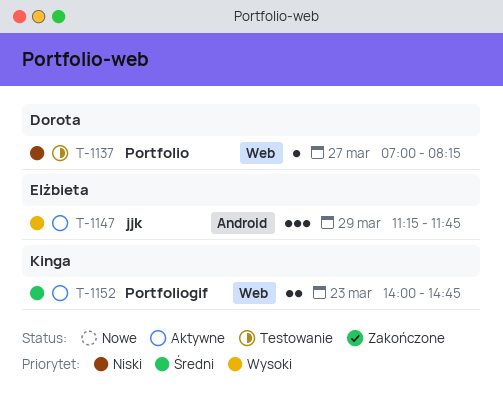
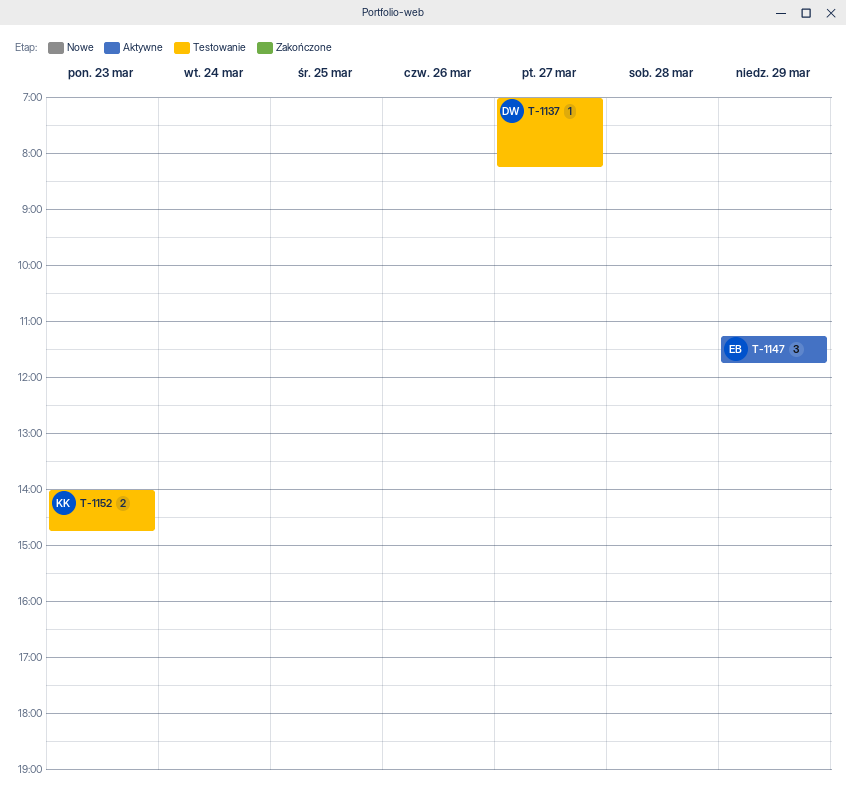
T-1152, status: Aktywne -> Testowanie

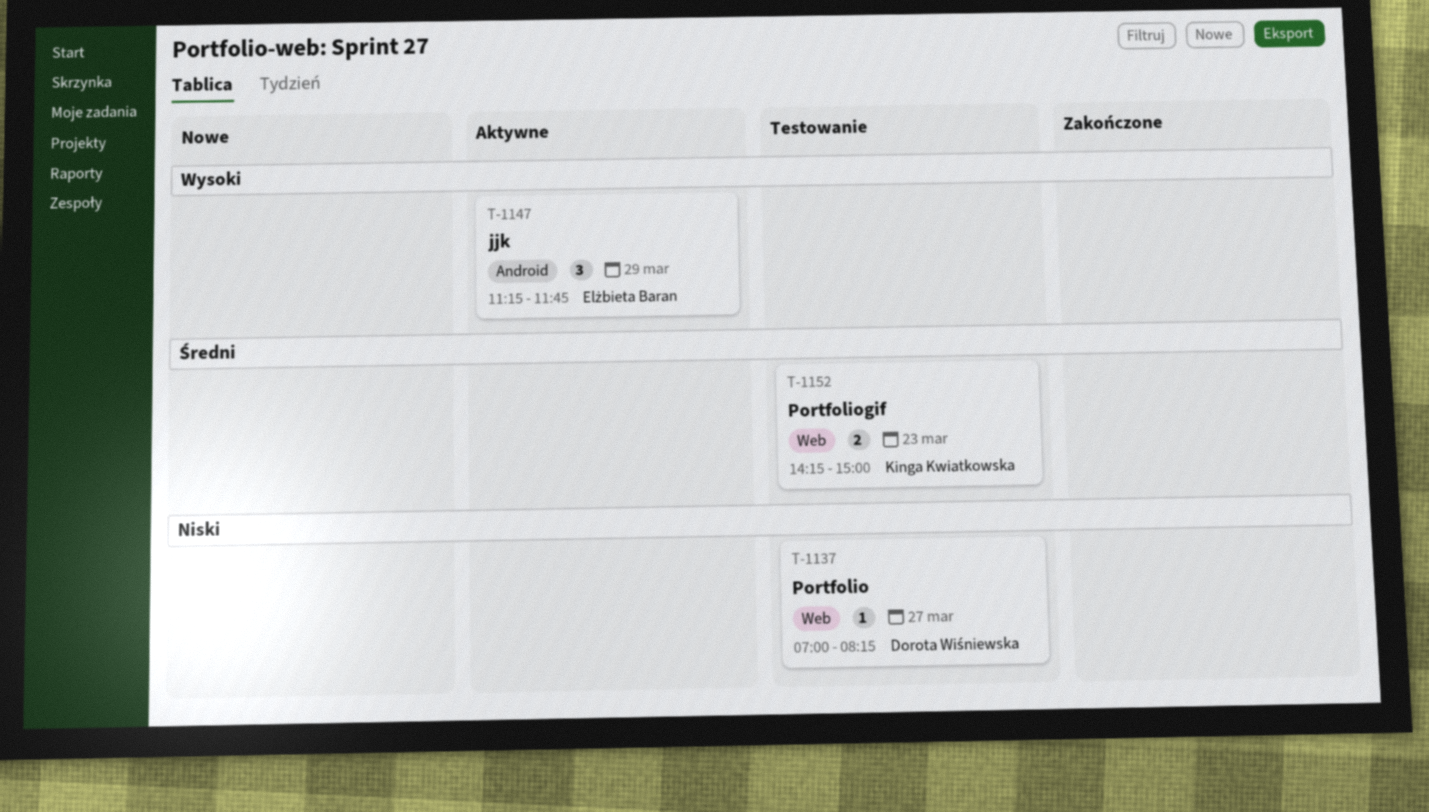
T-1152, begins: 14:00 -> 14:15
T-1152, ends: 14:45 -> 15:00

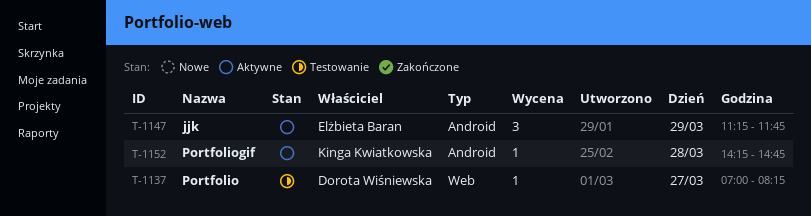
T-1152, status: Testowanie -> Aktywne
T-1152, label: Web -> Android
T-1152, estimate: 2 -> 1
T-1152, day: Mar 23 -> Mar 28
T-1152, ends: 15:00 -> 14:45

